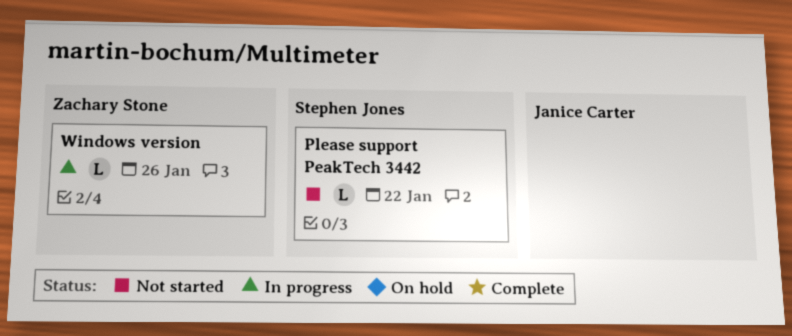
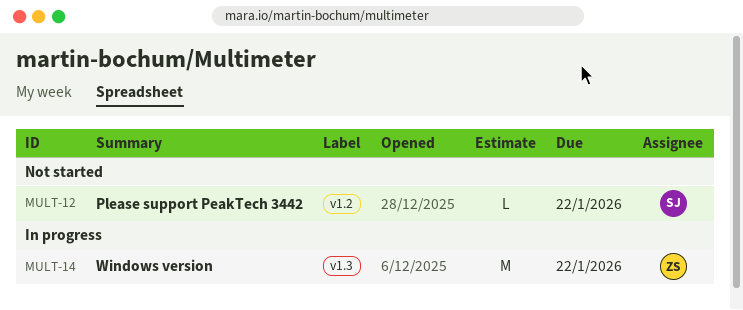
Windows version, estimate: L -> M
Windows version, due: Jan 26 -> Jan 22

